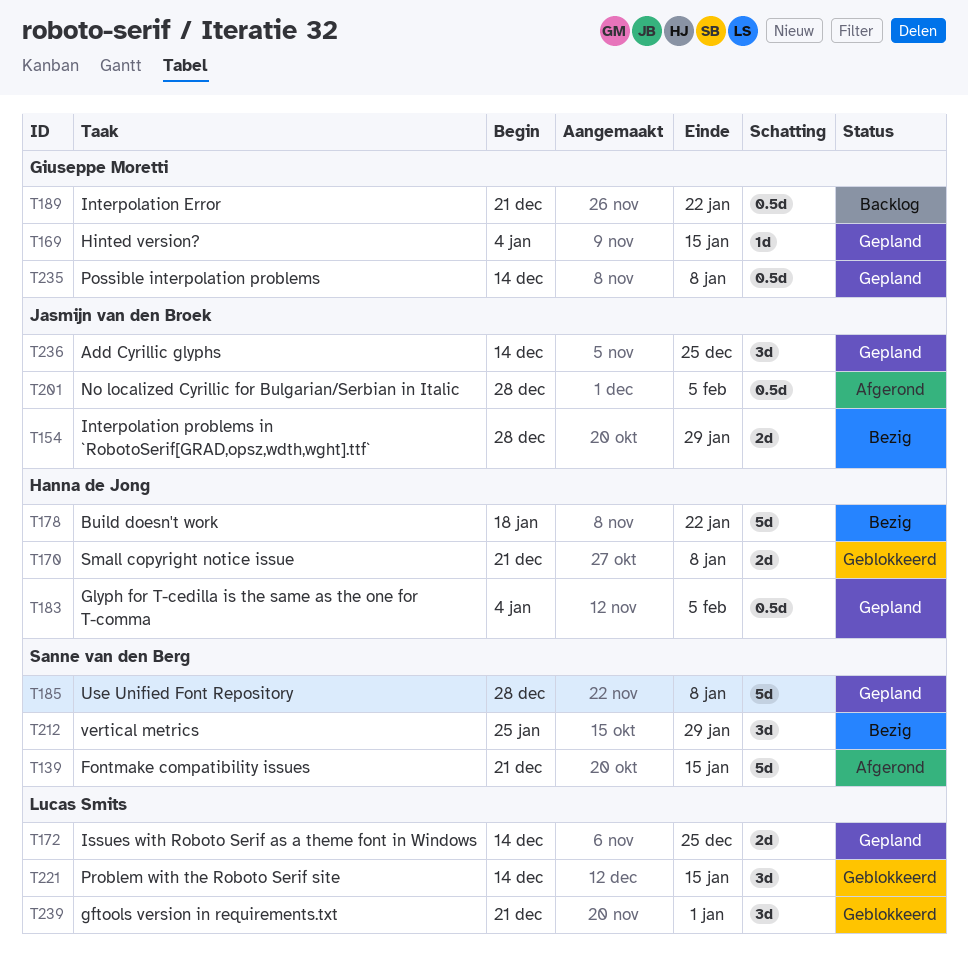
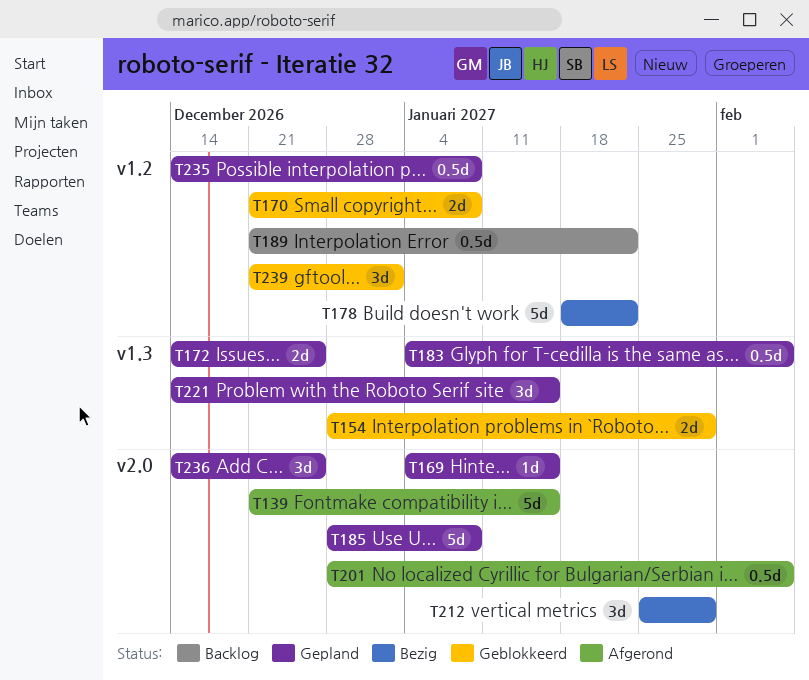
T154, status: Bezig -> Geblokkeerd
T221, status: Geblokkeerd -> Gepland

